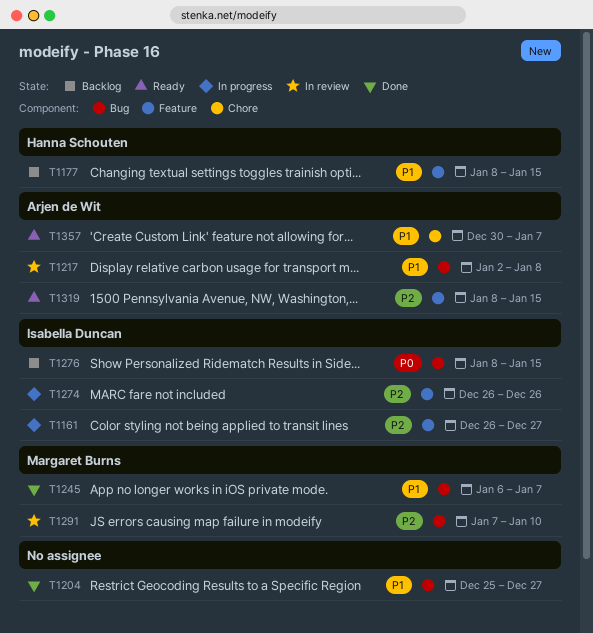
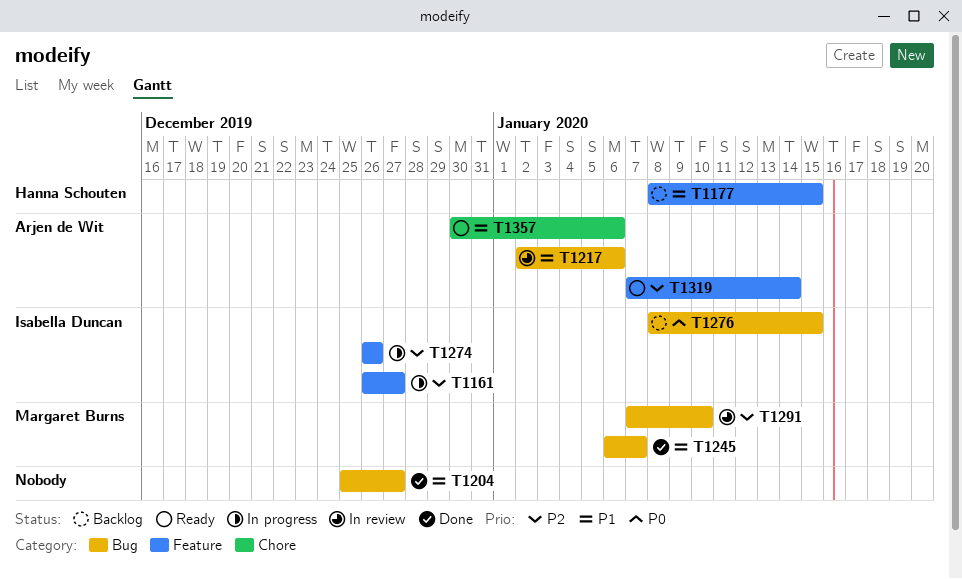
T1217, due: Jan 8 -> Jan 6
T1319, start: Jan 8 -> Jan 7
T1319, due: Jan 15 -> Jan 14
T1357, due: Jan 7 -> Jan 6

